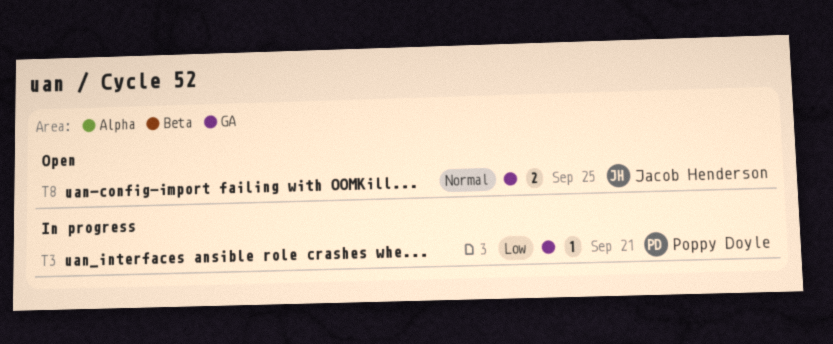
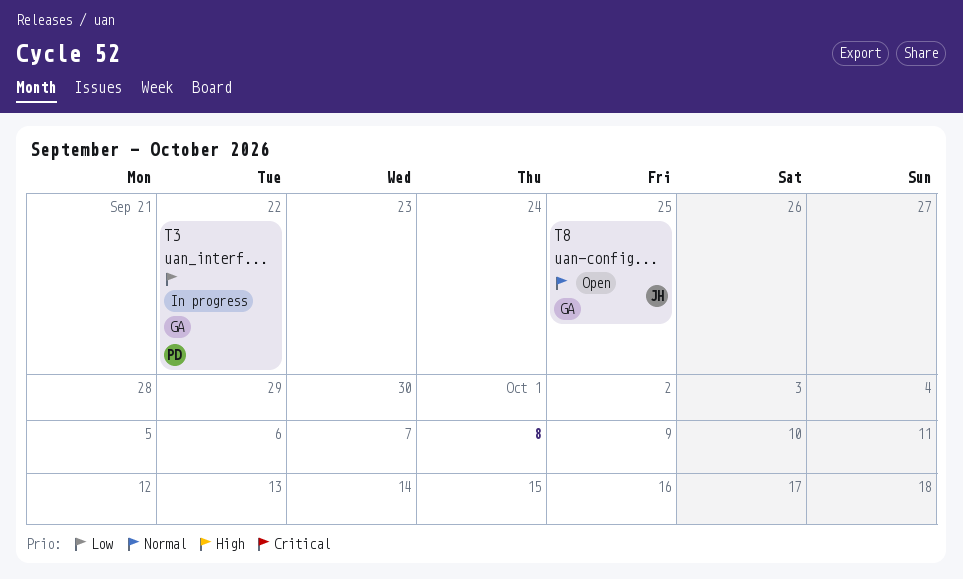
T3, due: Sep 21 -> Sep 22

